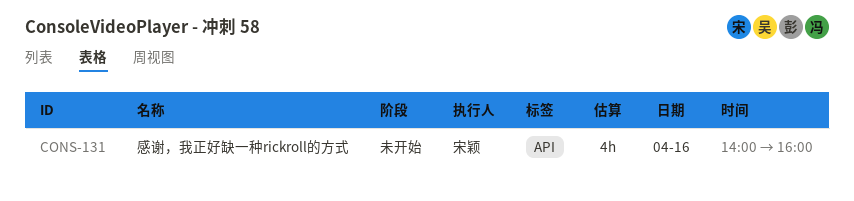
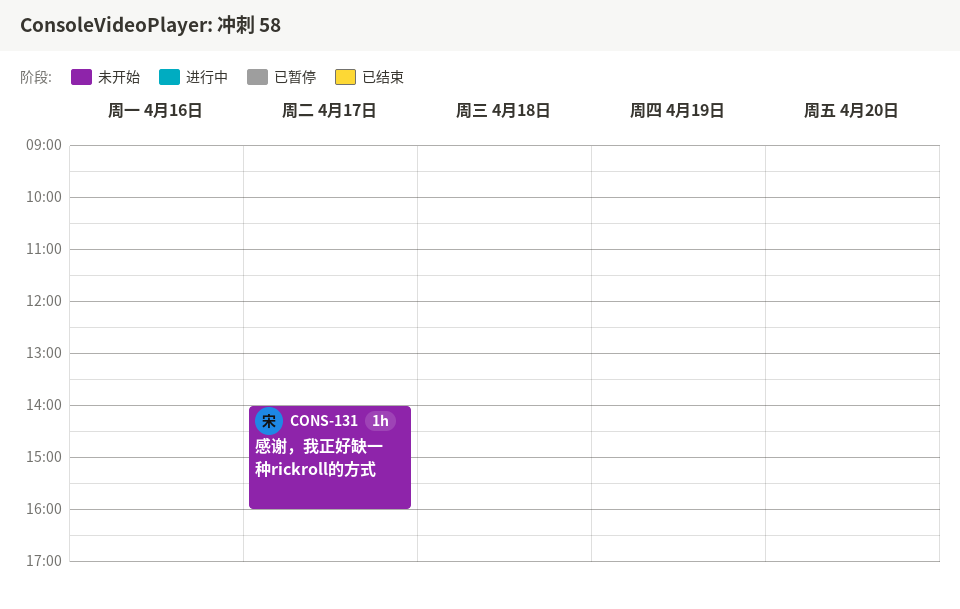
CONS-131, estimate: 4h -> 1h
CONS-131, day: Apr 16 -> Apr 17

